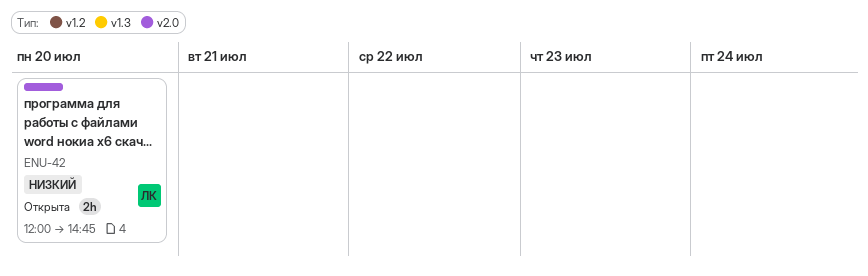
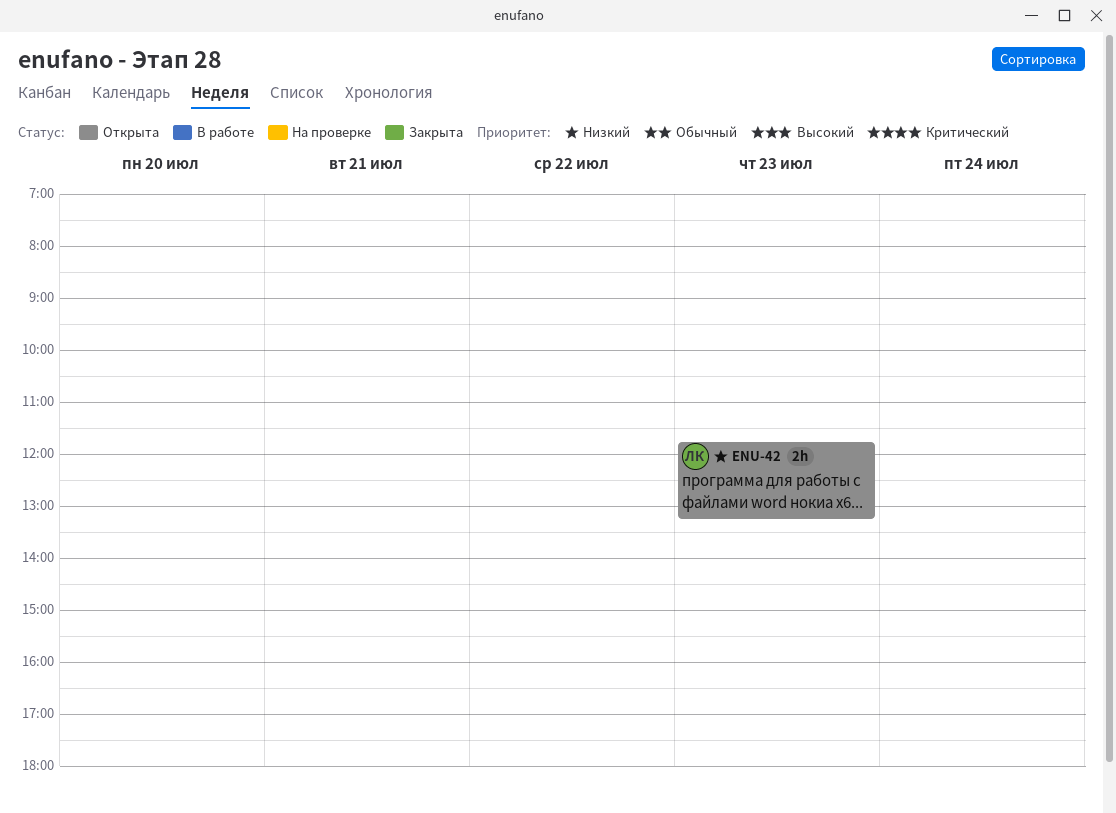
ENU-42, day: Jul 20 -> Jul 23
ENU-42, begins: 12:00 -> 11:45
ENU-42, ends: 14:45 -> 13:15

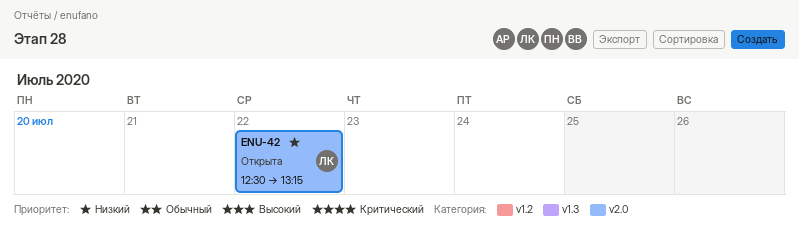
ENU-42, day: Jul 23 -> Jul 22
ENU-42, begins: 11:45 -> 12:30

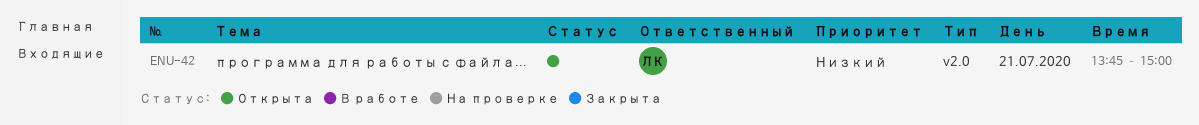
ENU-42, day: Jul 22 -> Jul 21
ENU-42, begins: 12:30 -> 13:45
ENU-42, ends: 13:15 -> 15:00

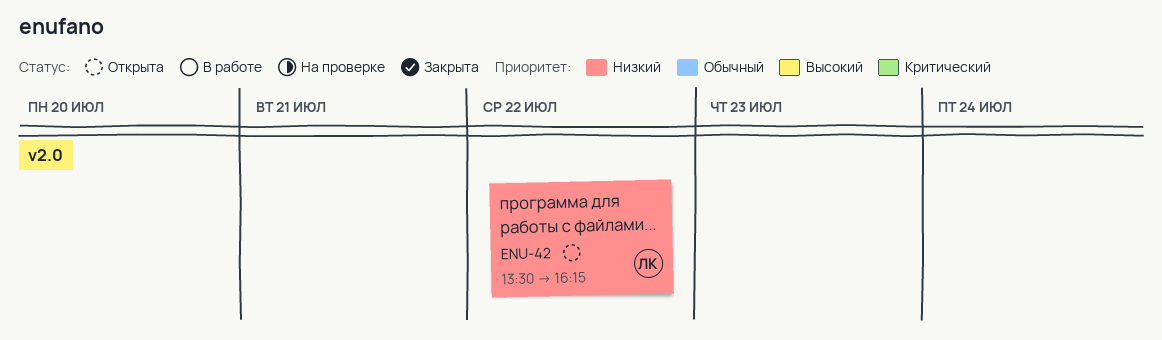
ENU-42, day: Jul 21 -> Jul 22
ENU-42, begins: 13:45 -> 13:30
ENU-42, ends: 15:00 -> 16:15

